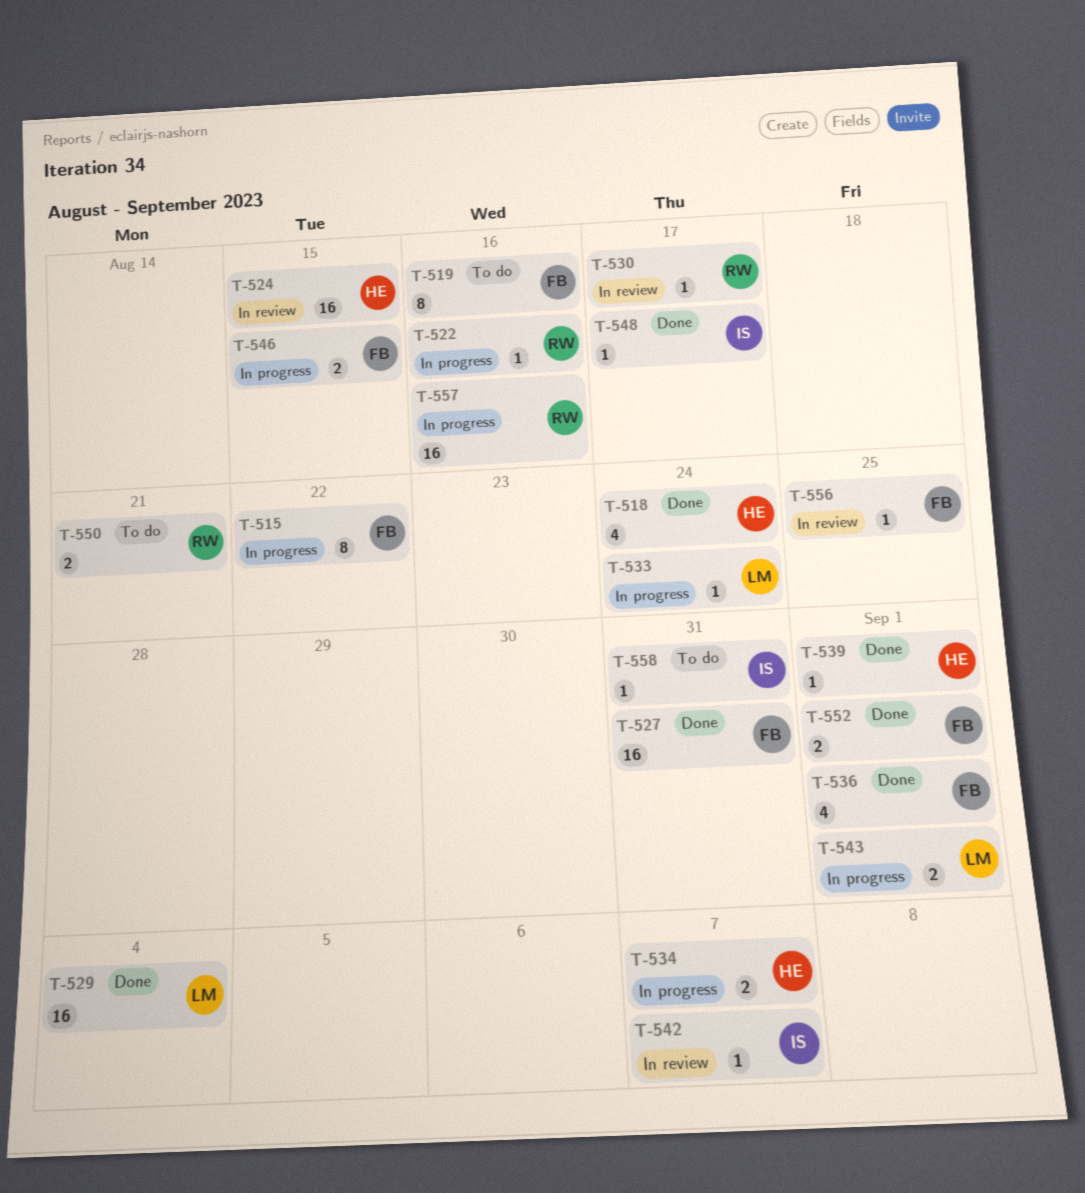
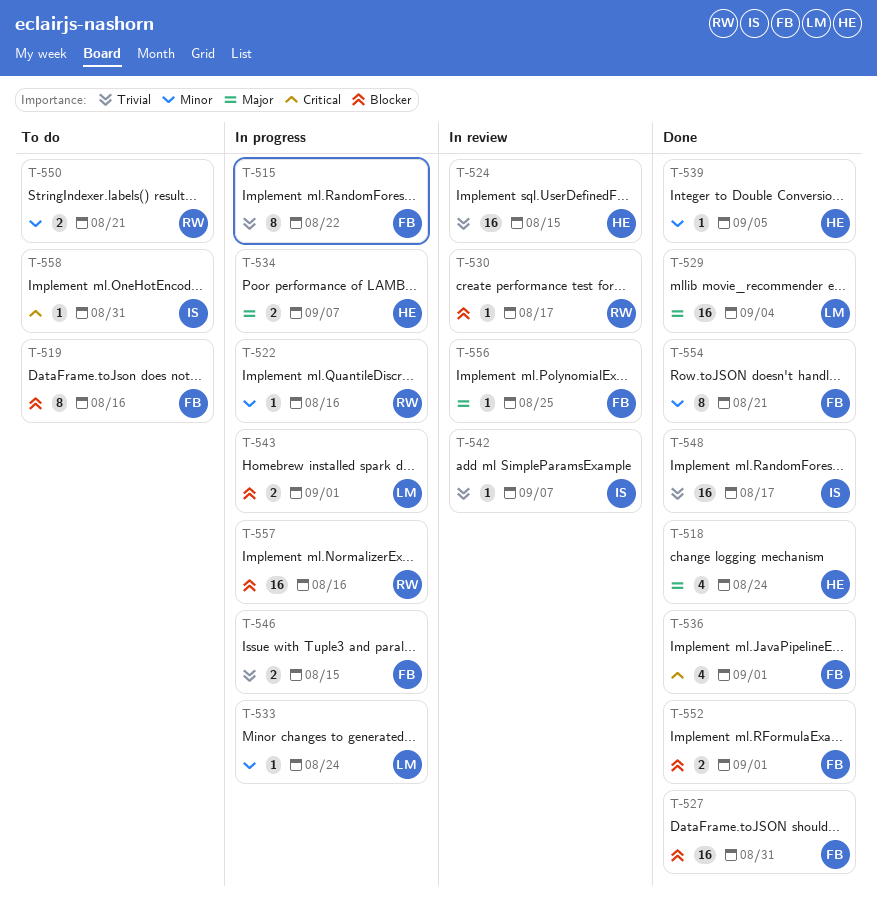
T-539, due: Sep 1 -> Sep 5
T-548, estimate: 1 -> 16
T-554: none -> present

